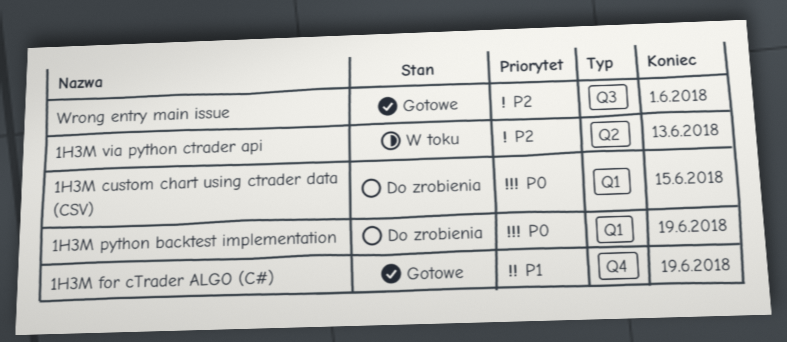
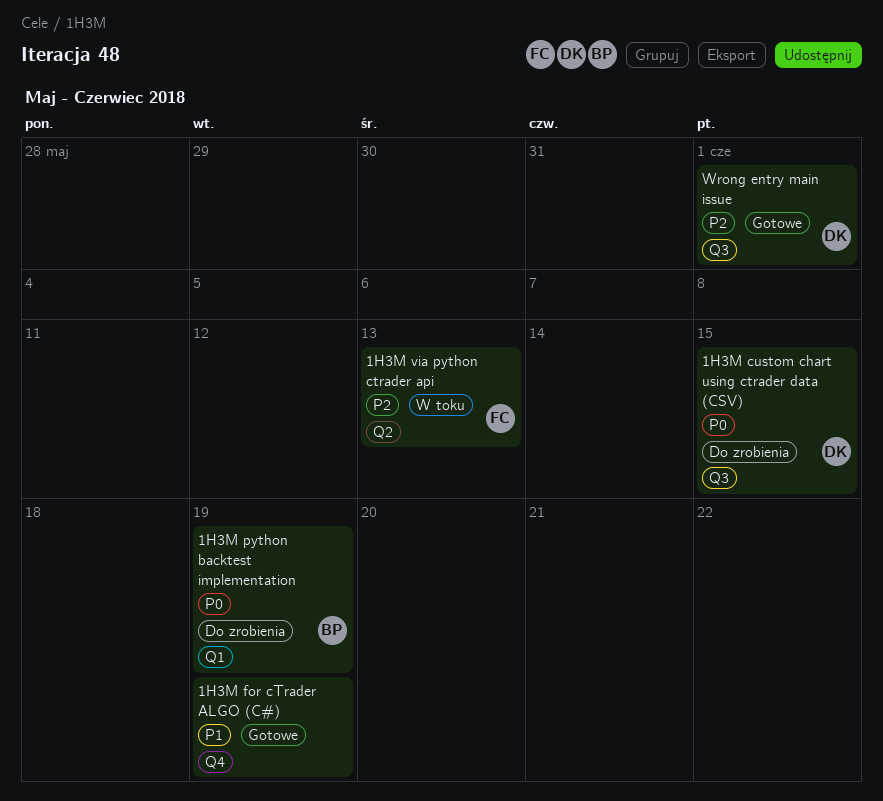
1H3M custom chart using ctrader data (CSV), label: Q1 -> Q3

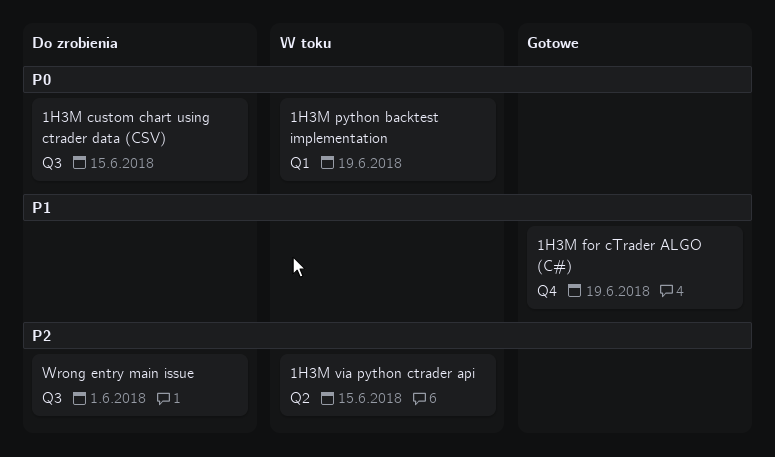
1H3M python backtest implementation, status: Do zrobienia -> W toku
1H3M via python ctrader api, due: Jun 13 -> Jun 15
Wrong entry main issue, status: Gotowe -> Do zrobienia

